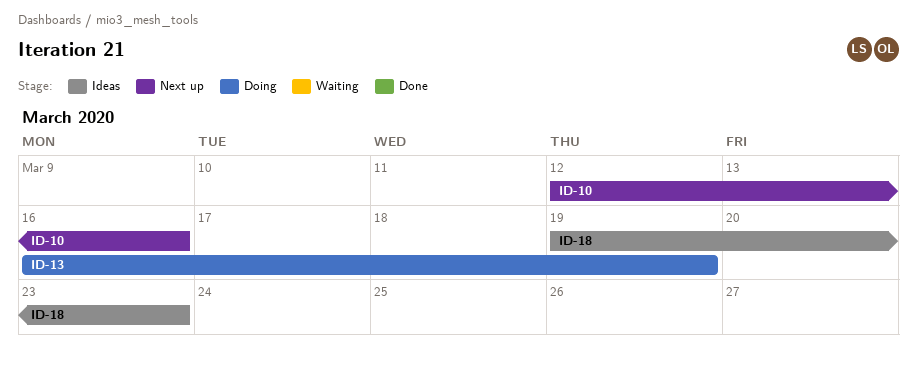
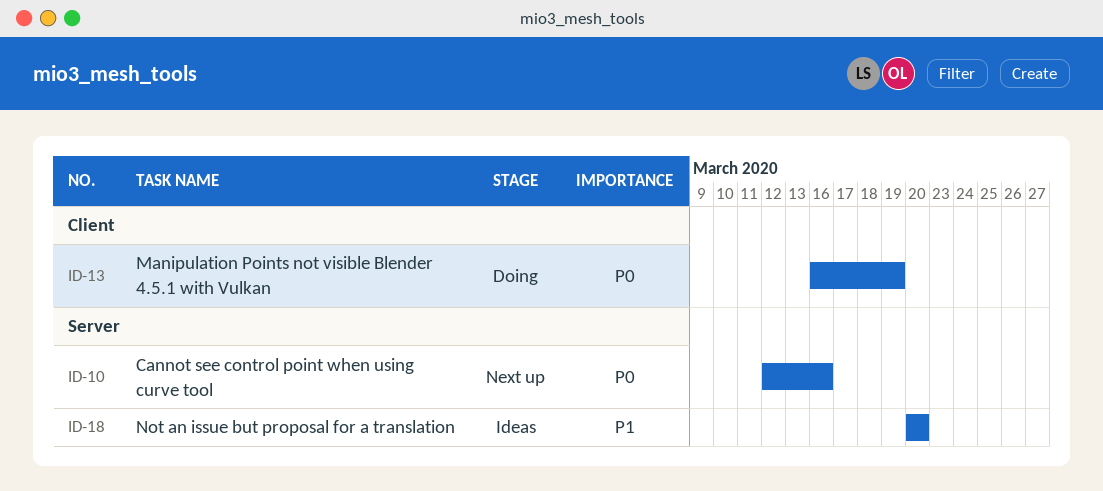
ID-18, start: Mar 19 -> Mar 20
ID-18, due: Mar 23 -> Mar 20

